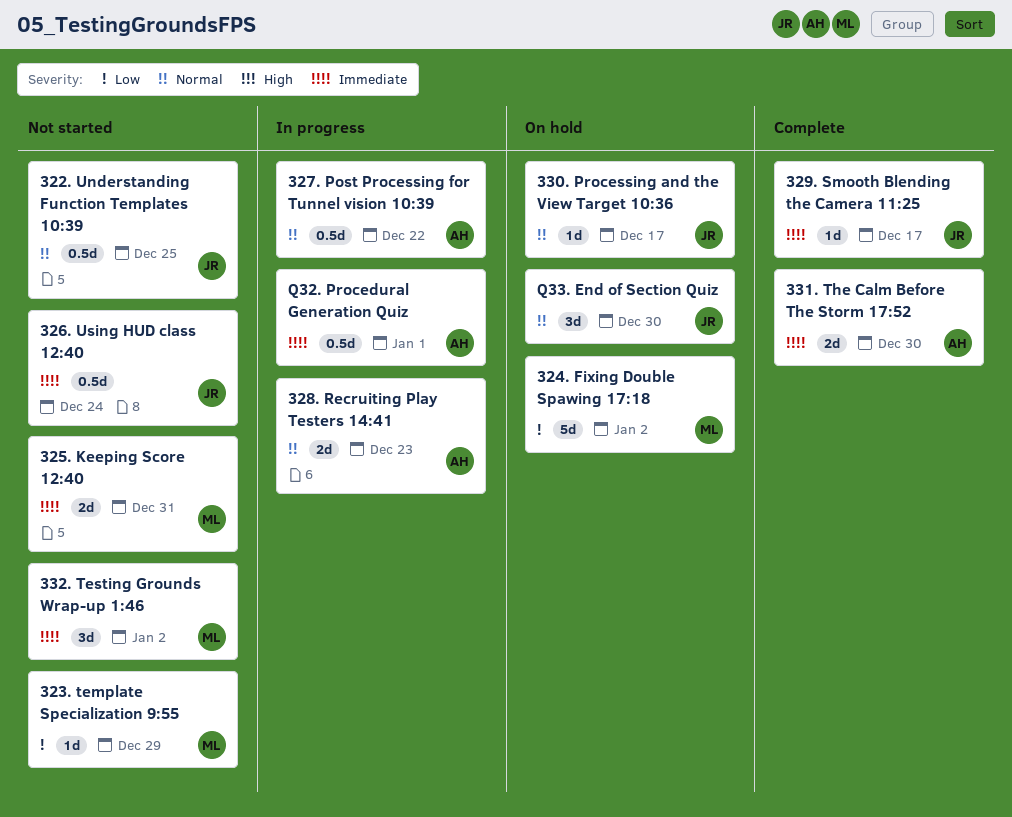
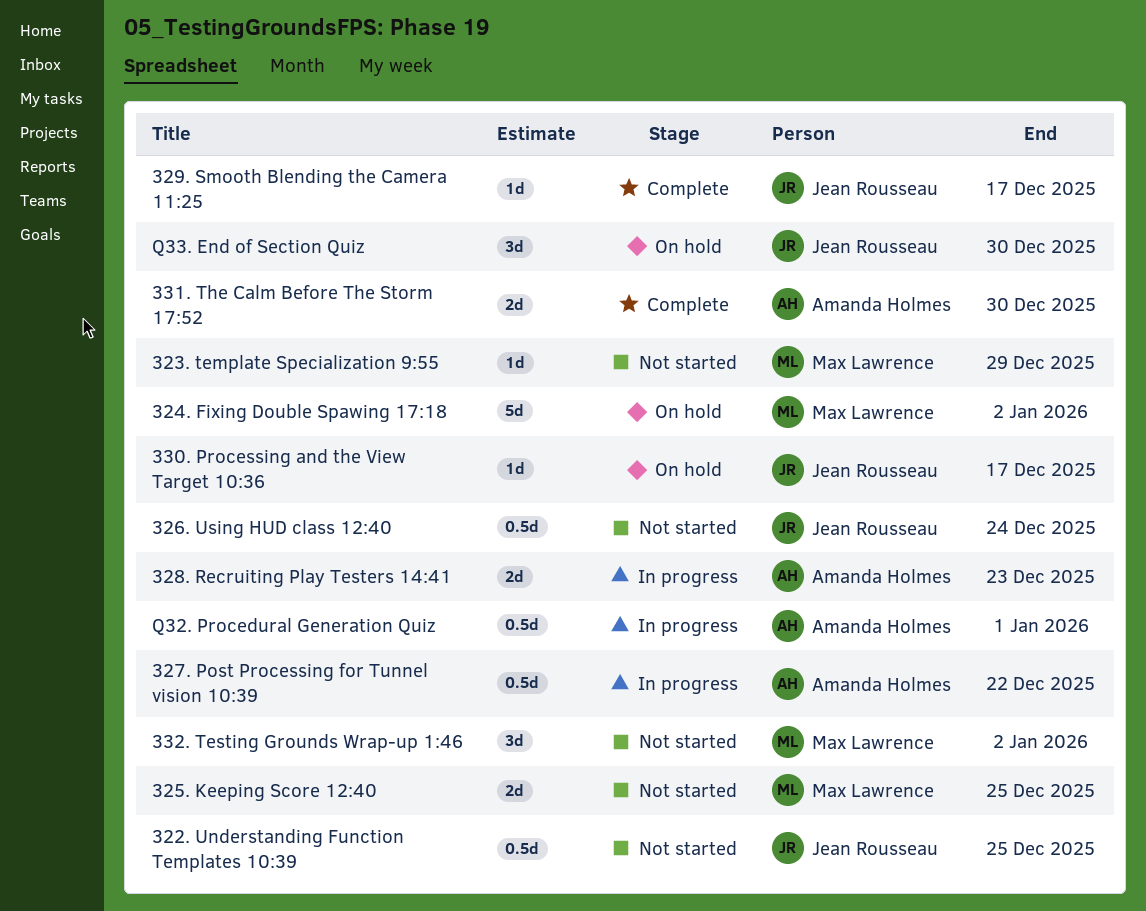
325. Keeping Score 12:40, due: Dec 31 -> Dec 25

